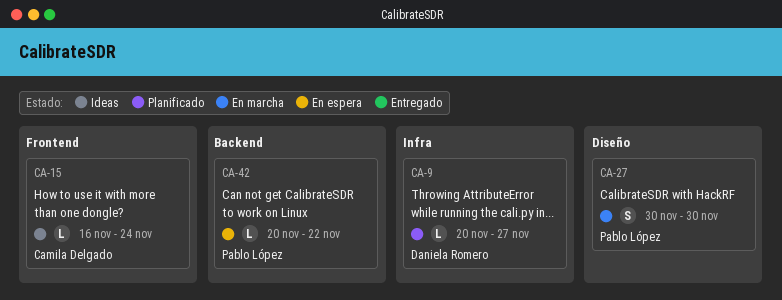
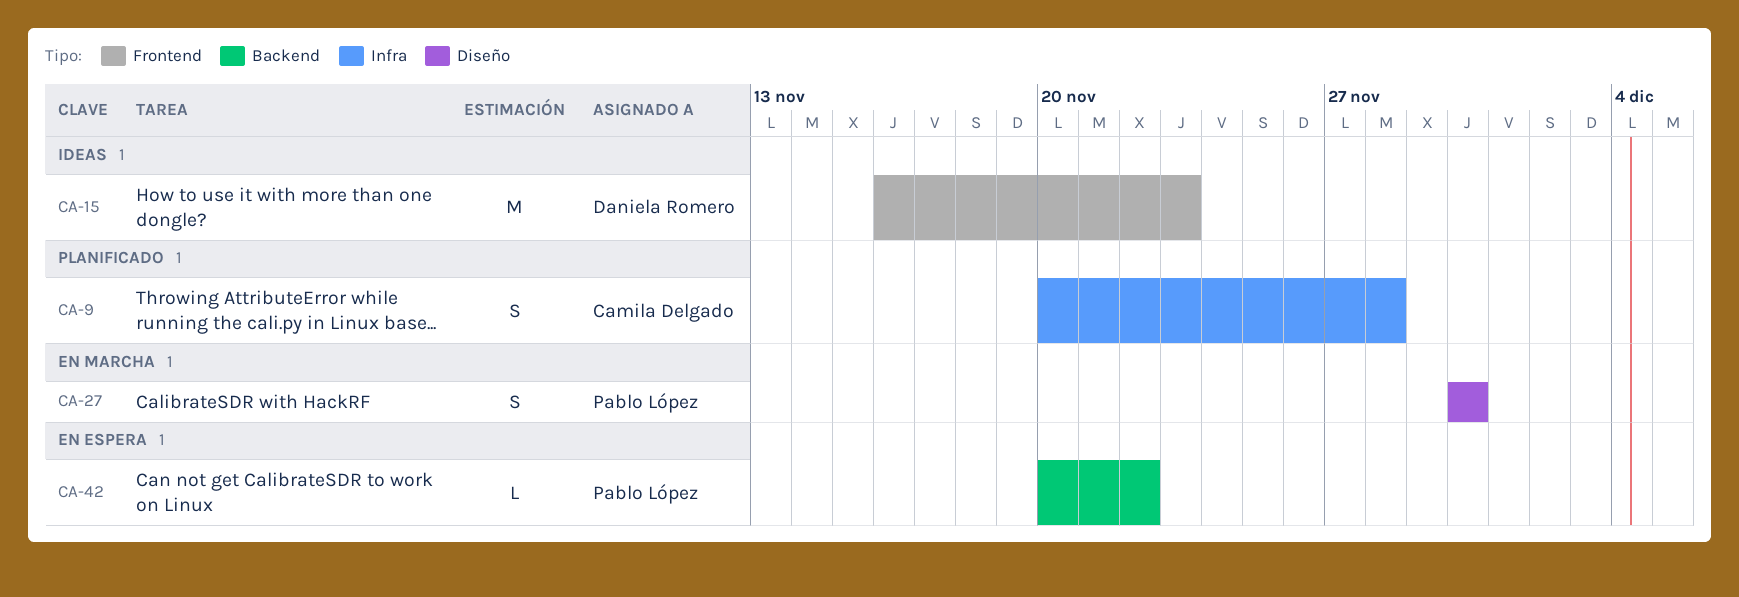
CA-9, owner: Daniela Romero -> Camila Delgado
CA-9, estimate: L -> S
CA-9, due: Nov 27 -> Nov 28
CA-15, owner: Camila Delgado -> Daniela Romero
CA-15, estimate: L -> M
CA-15, due: Nov 24 -> Nov 23

